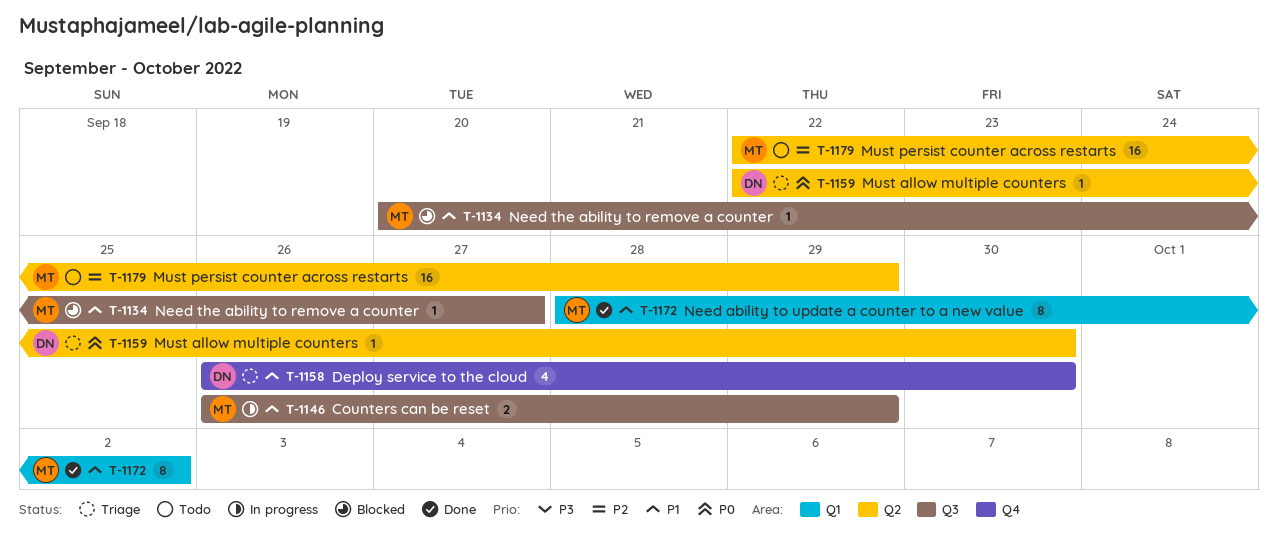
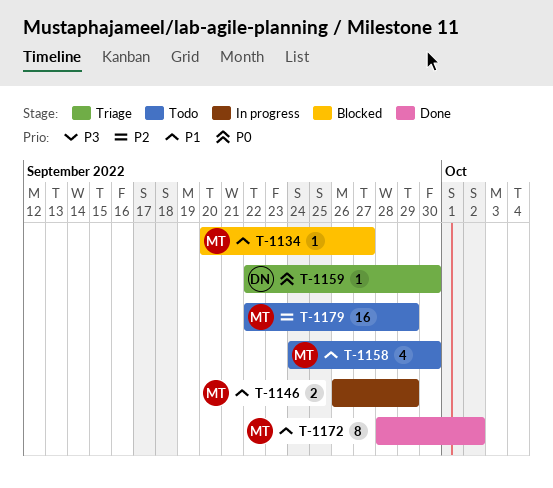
T-1158, status: Triage -> Todo
T-1158, owner: DN -> MT
T-1158, start: Sep 26 -> Sep 24

